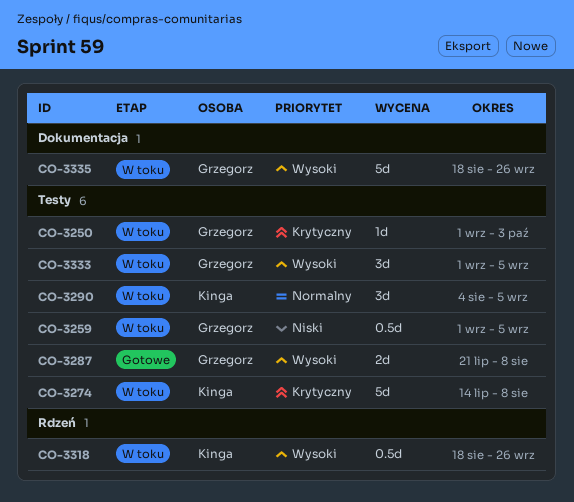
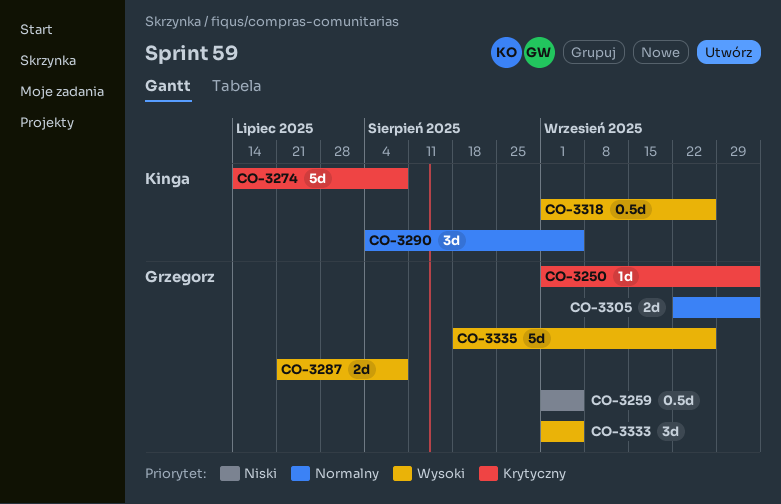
CO-3305: none -> present
CO-3318, start: Aug 18 -> Sep 1

